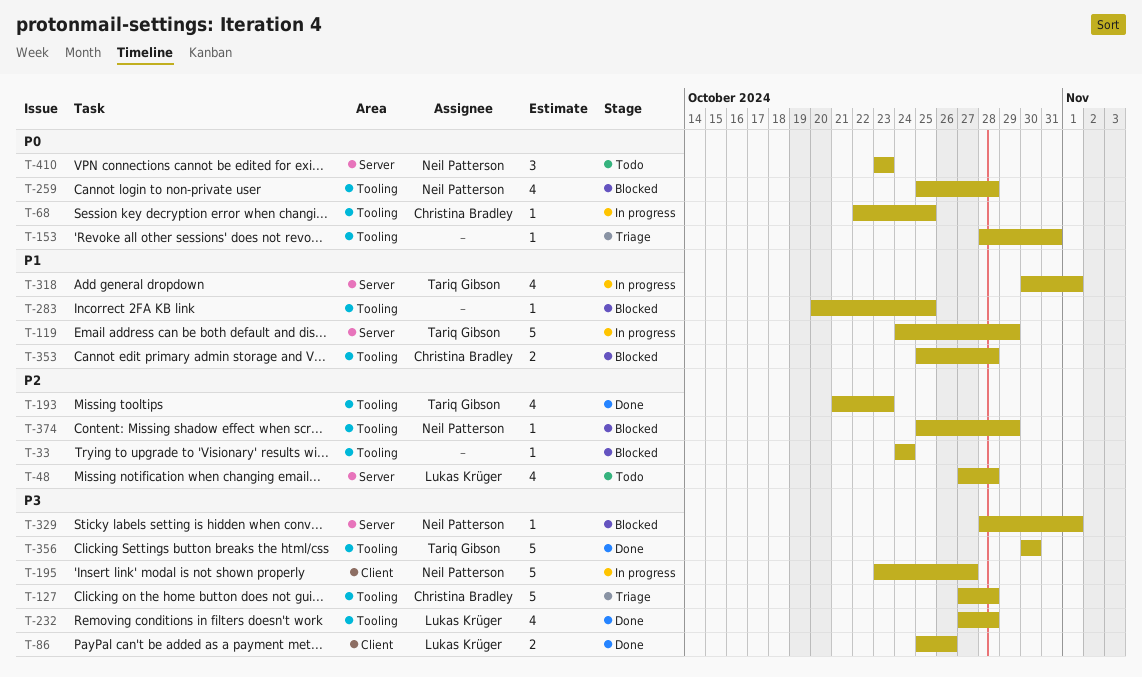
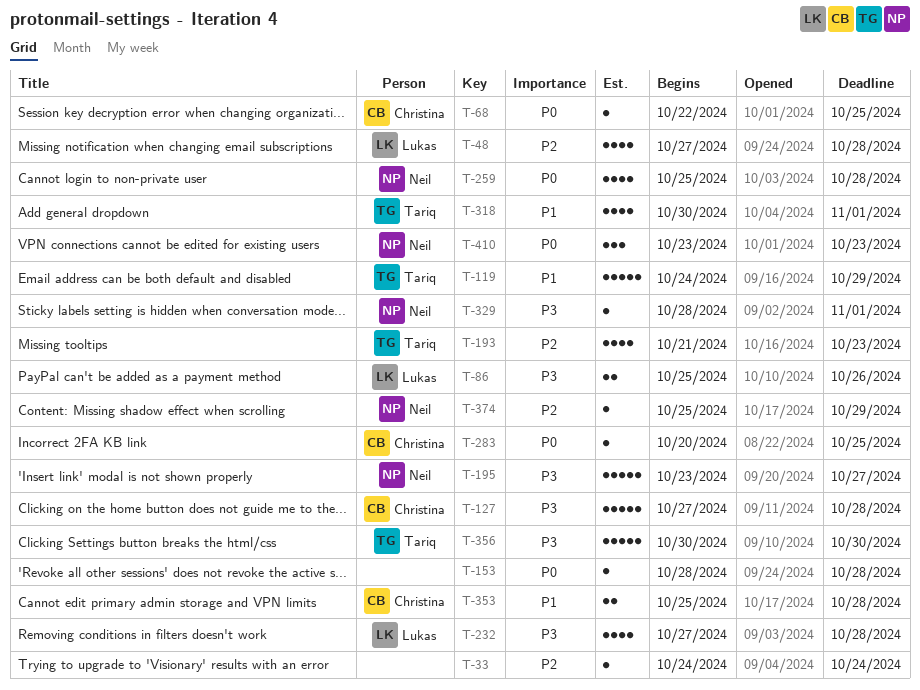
T-153, due: Oct 31 -> Oct 28
T-283, owner: none -> Christina Bradley
T-283, priority: P1 -> P0

